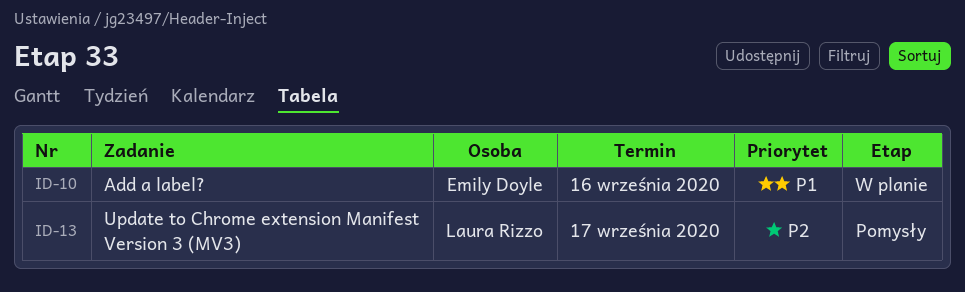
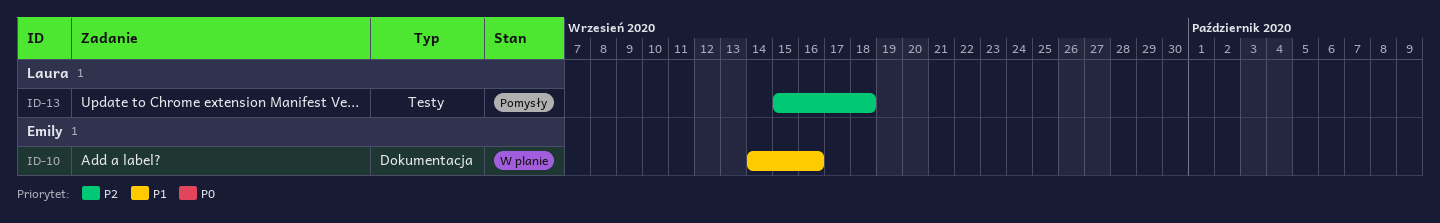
ID-13, due: Sep 17 -> Sep 18

